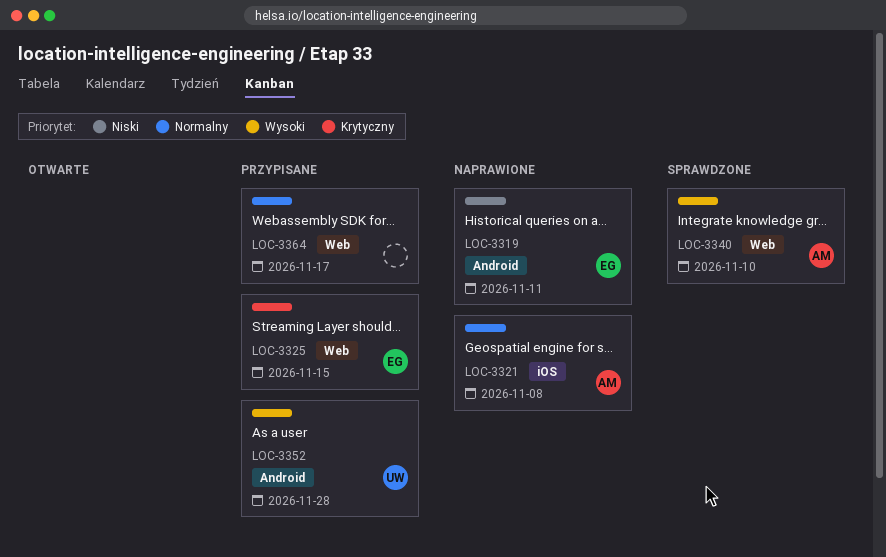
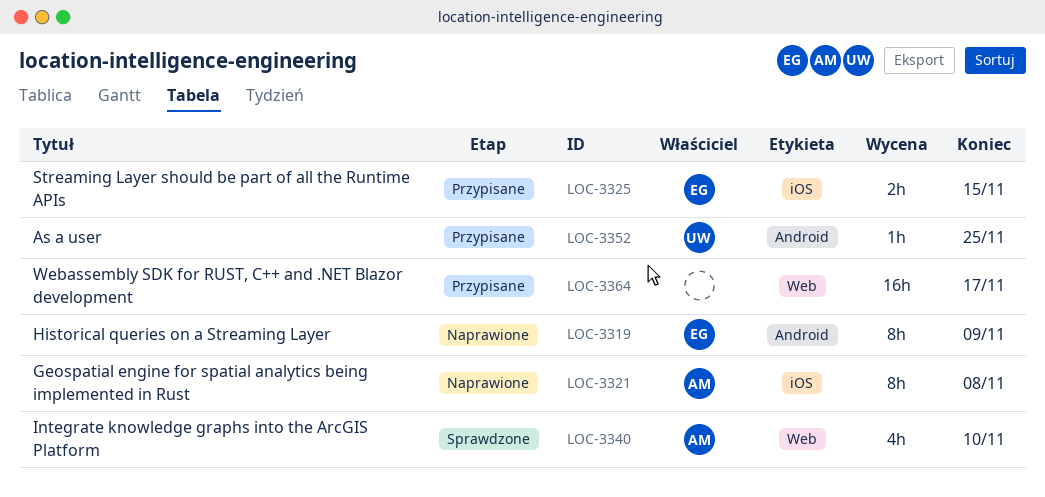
LOC-3319, due: Nov 11 -> Nov 9
LOC-3325, label: Web -> iOS
LOC-3352, due: Nov 28 -> Nov 25

